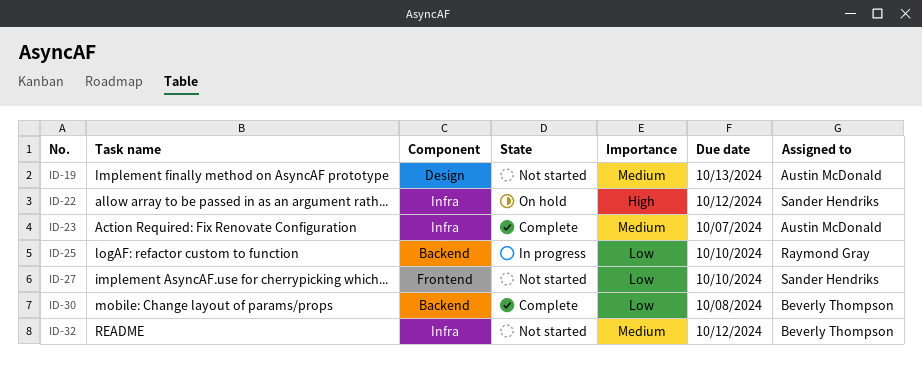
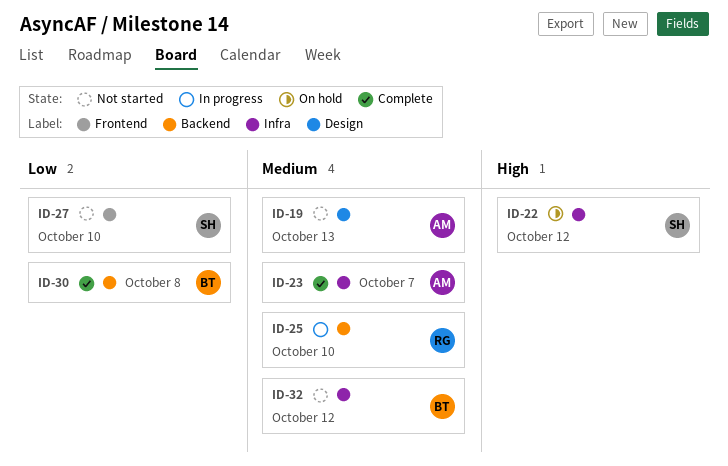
ID-25, priority: Low -> Medium

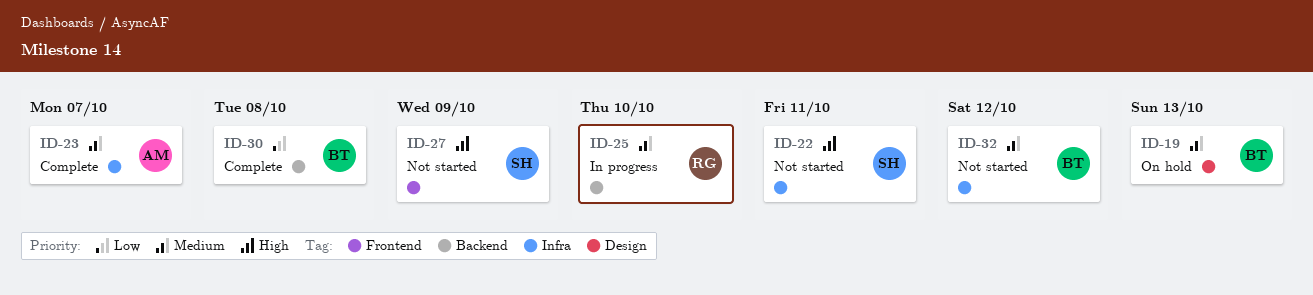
ID-19, status: Not started -> On hold
ID-19, owner: AM -> BT
ID-22, status: On hold -> Not started
ID-22, due: Oct 12 -> Oct 11
ID-27, priority: Low -> High
ID-27, due: Oct 10 -> Oct 9

